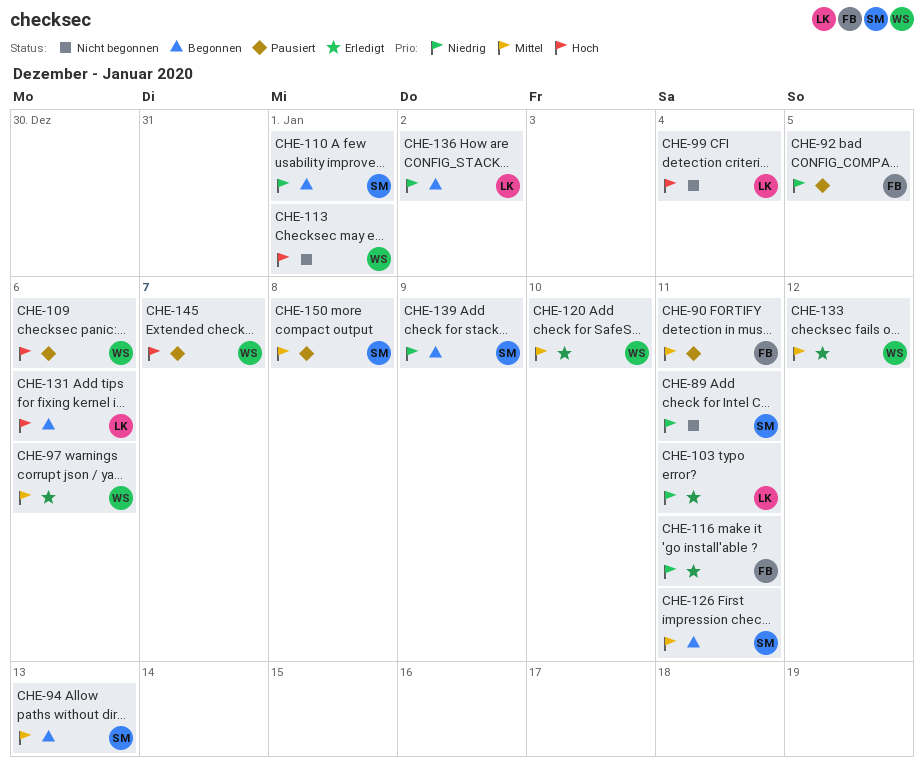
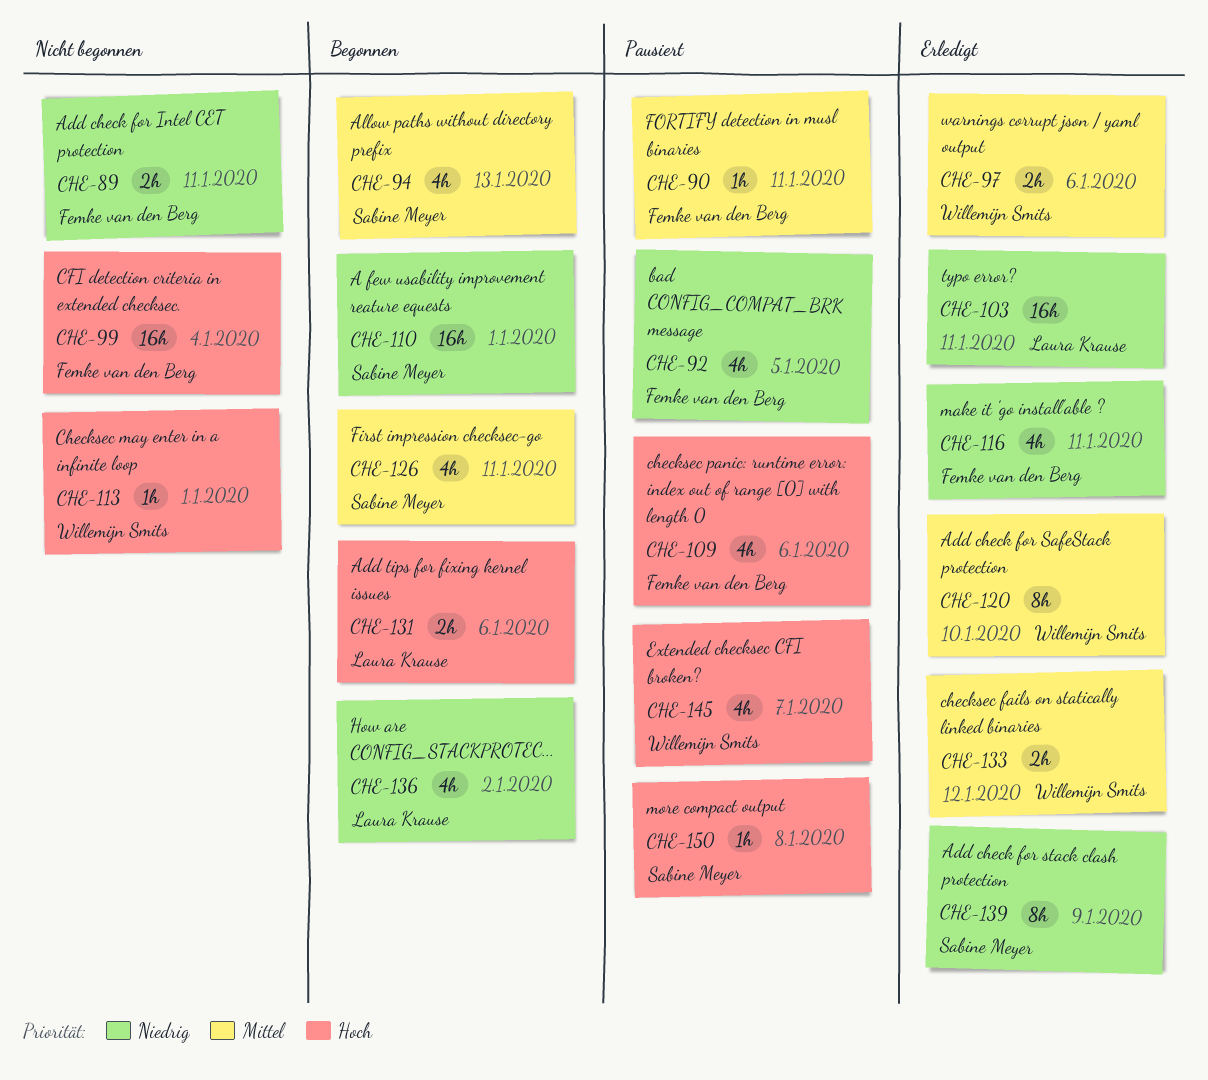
CHE-89, owner: Sabine Meyer -> Femke van den Berg
CHE-99, owner: Laura Krause -> Femke van den Berg
CHE-109, owner: Willemijn Smits -> Femke van den Berg
CHE-139, status: Begonnen -> Erledigt
CHE-150, priority: Mittel -> Hoch

